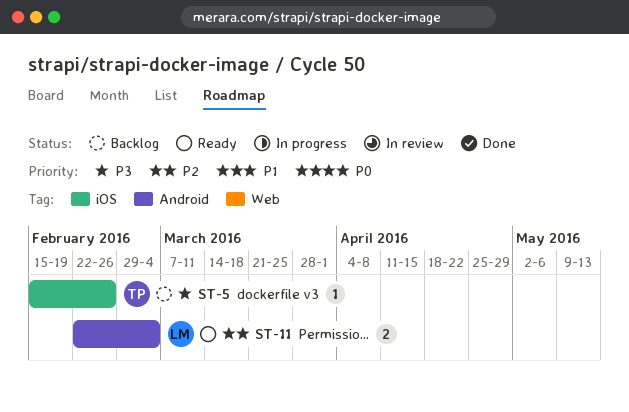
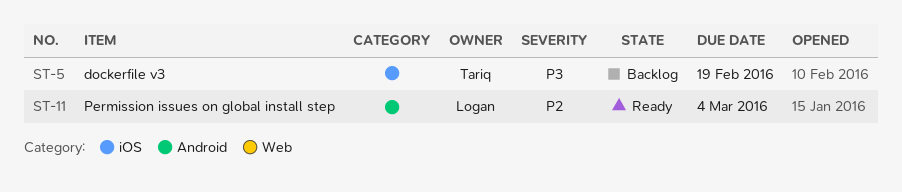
ST-5, due: Feb 26 -> Feb 19

